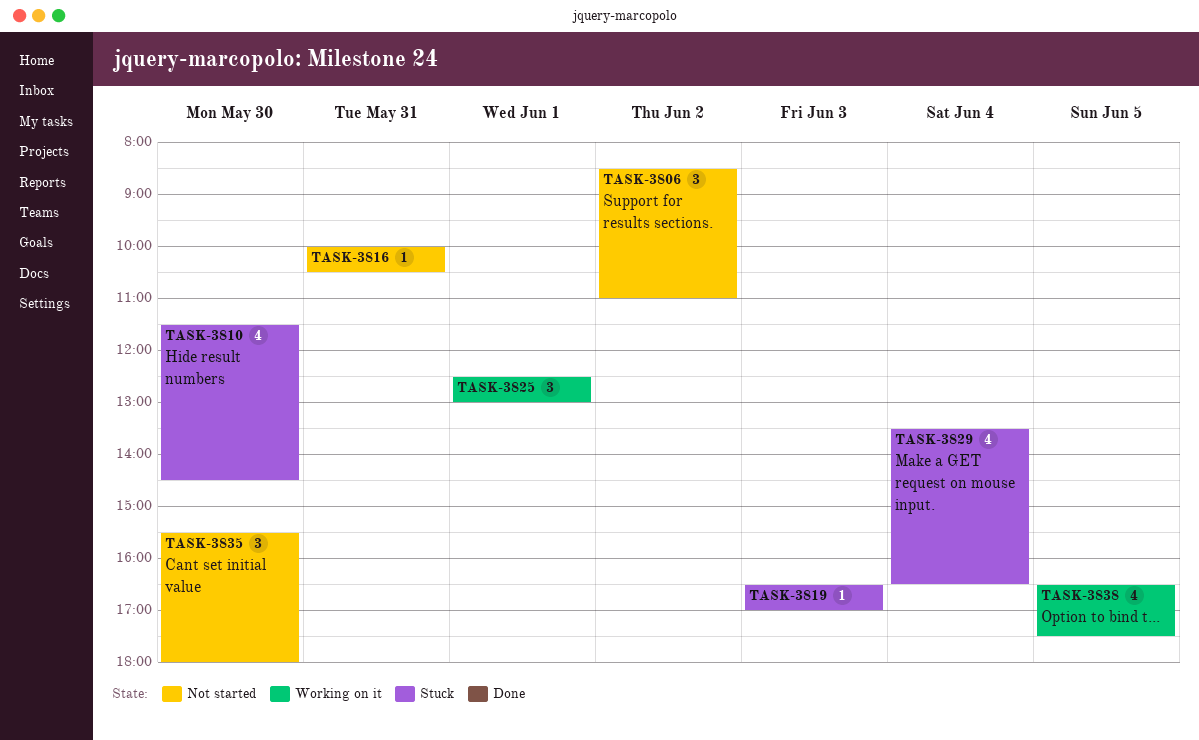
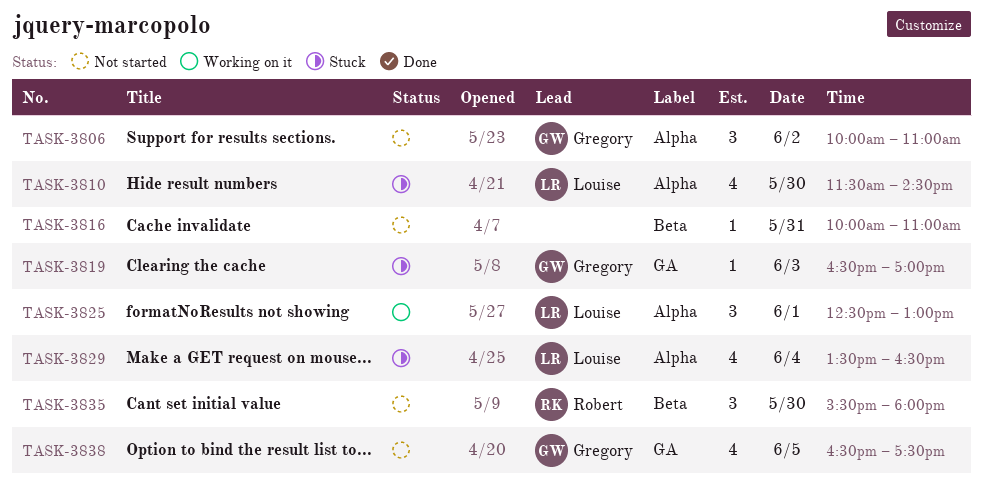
TASK-3806, begins: 08:30 -> 10:00
TASK-3816, ends: 10:30 -> 11:00
TASK-3838, status: Working on it -> Not started

